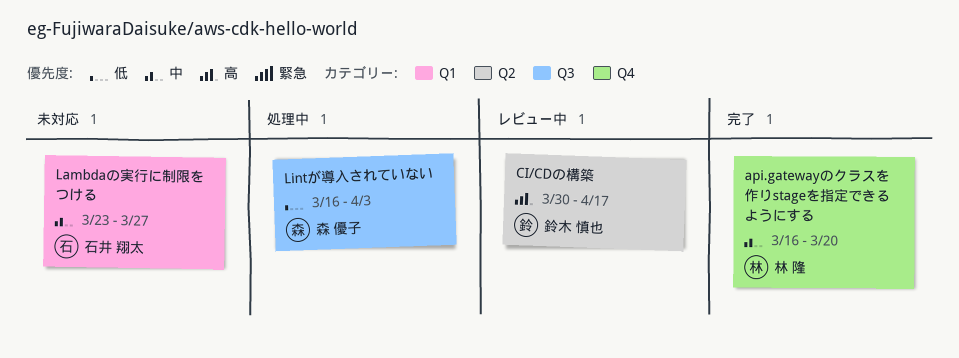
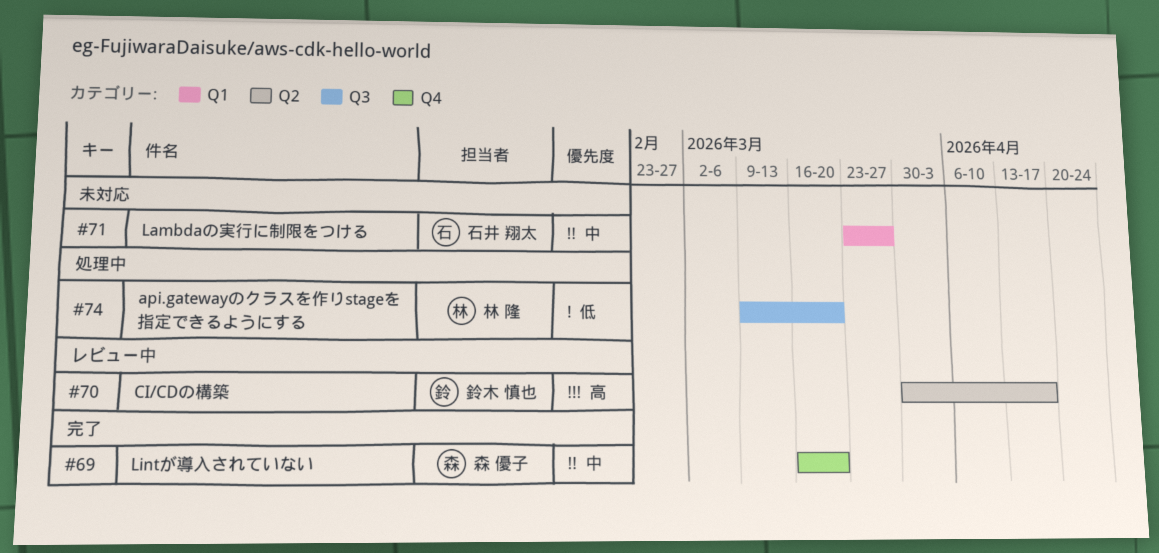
api.gatewayのクラスを作りstageを指定できるようにする, status: 完了 -> 処理中
api.gatewayのクラスを作りstageを指定できるようにする, priority: 中 -> 低
api.gatewayのクラスを作りstageを指定できるようにする, label: Q4 -> Q3
api.gatewayのクラスを作りstageを指定できるようにする, start: Mar 16 -> Mar 9
Lintが導入されていない, status: 処理中 -> 完了
Lintが導入されていない, priority: 低 -> 中
Lintが導入されていない, label: Q3 -> Q4
Lintが導入されていない, due: Apr 3 -> Mar 20

